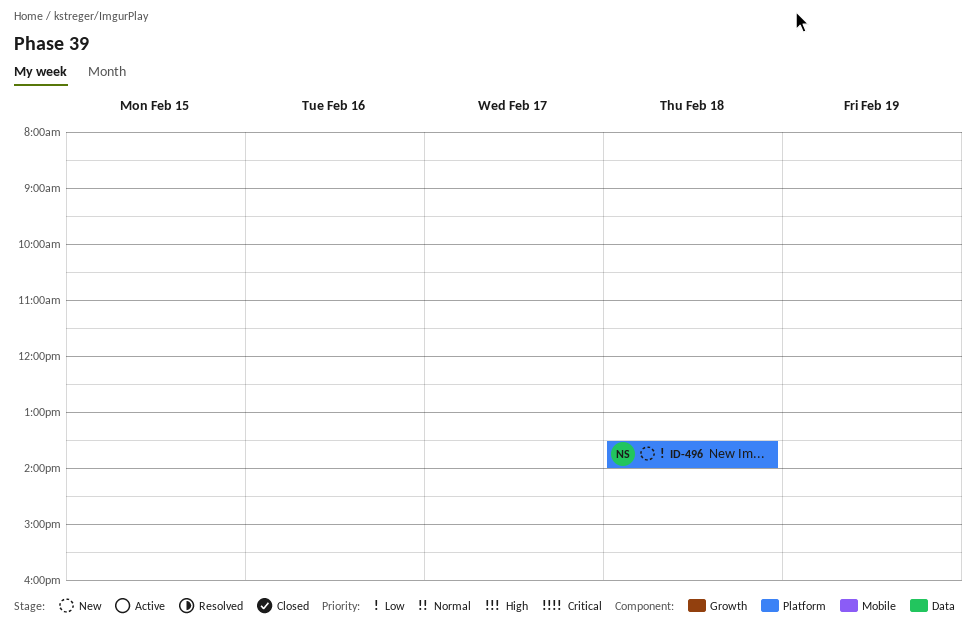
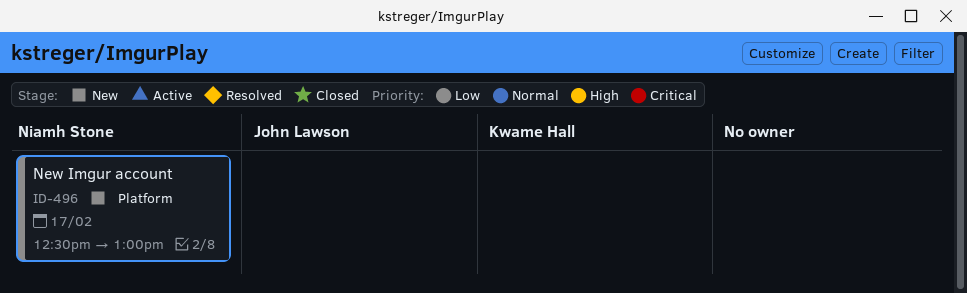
ID-496, day: Feb 18 -> Feb 17
ID-496, begins: 13:30 -> 12:30
ID-496, ends: 14:00 -> 13:00

